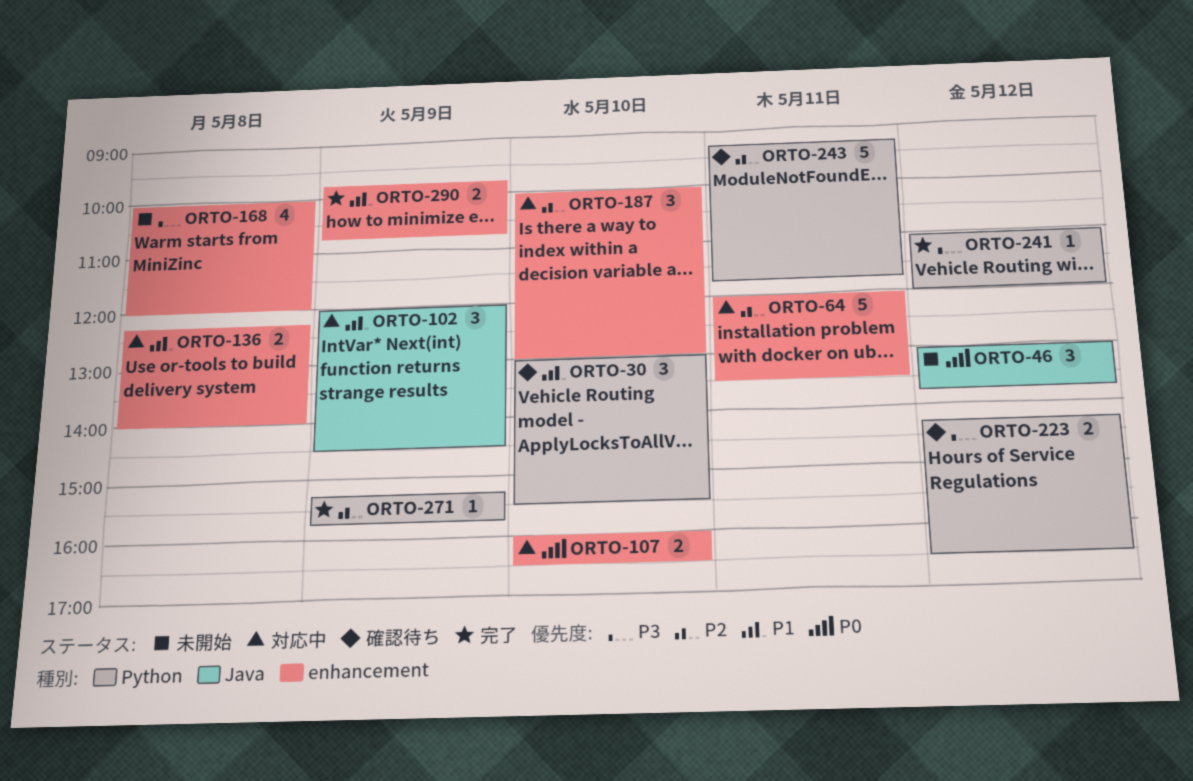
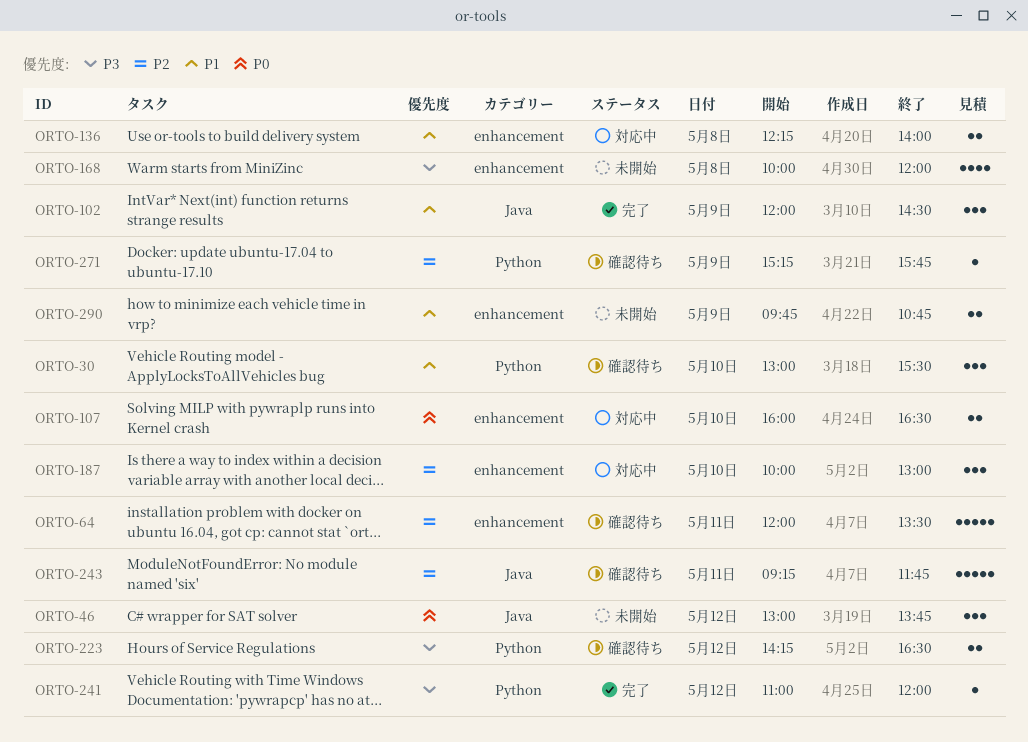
ORTO-64, status: 対応中 -> 確認待ち
ORTO-102, status: 対応中 -> 完了
ORTO-243, label: Python -> Java
ORTO-271, status: 完了 -> 確認待ち
ORTO-290, status: 完了 -> 未開始

